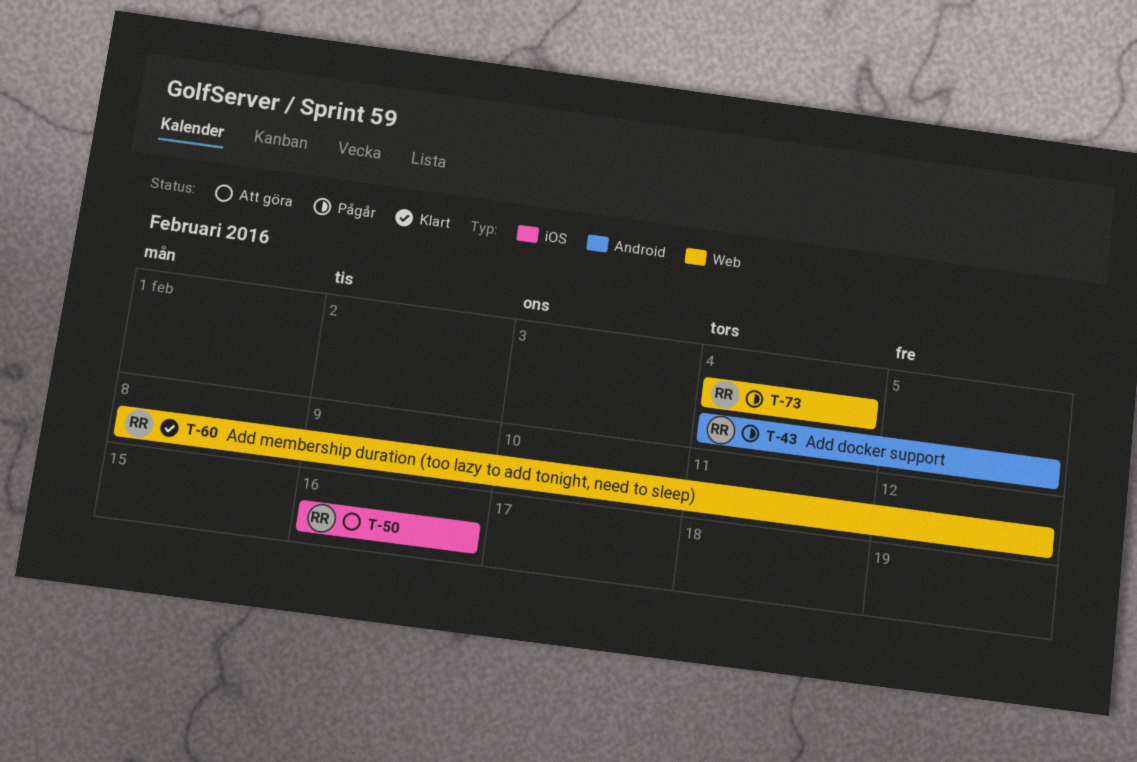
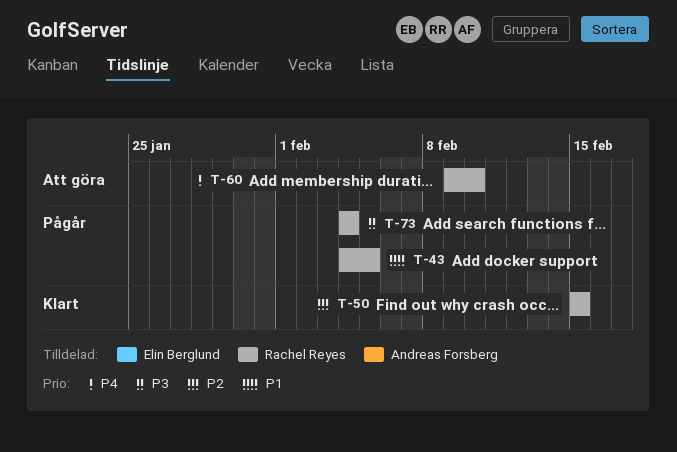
T-50, status: Att göra -> Klart
T-50, start: Feb 16 -> Feb 15
T-50, due: Feb 16 -> Feb 15
T-60, status: Klart -> Att göra
T-60, start: Feb 8 -> Feb 9
T-60, due: Feb 12 -> Feb 10

